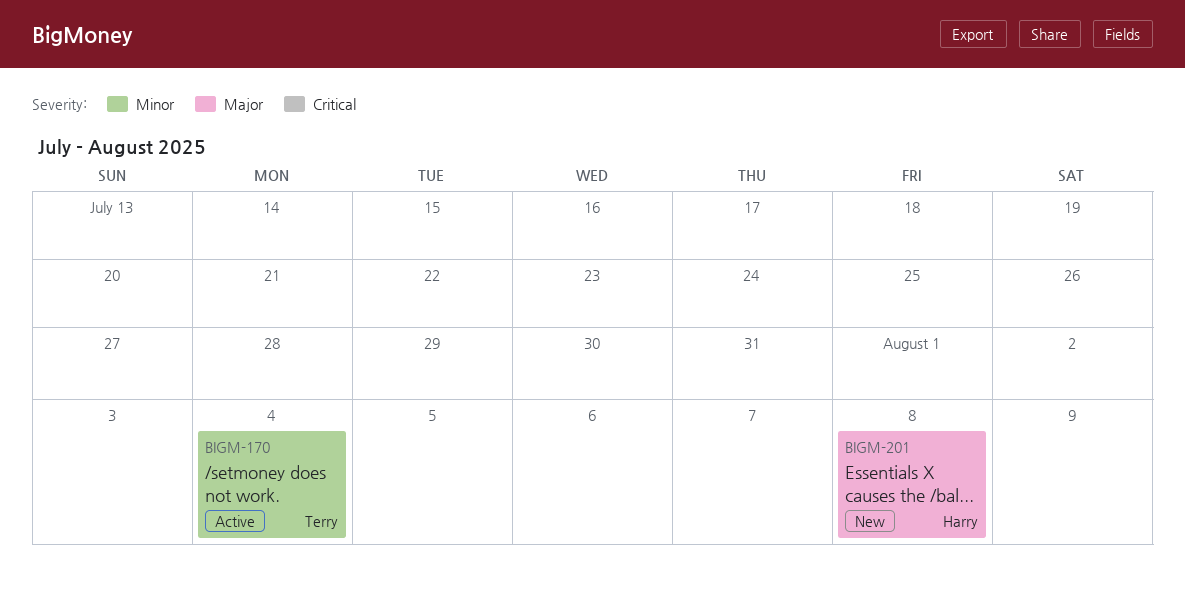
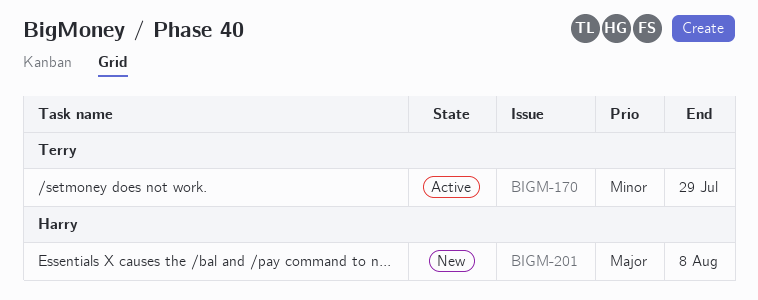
BIGM-170, due: Aug 4 -> Jul 29

